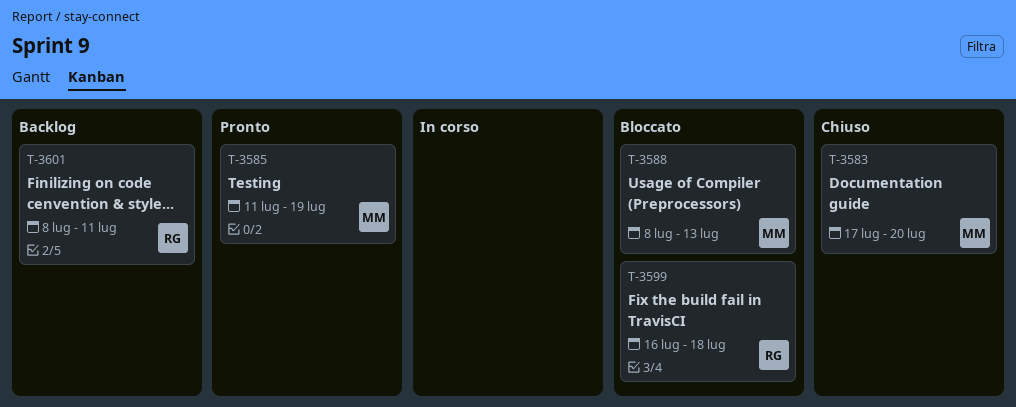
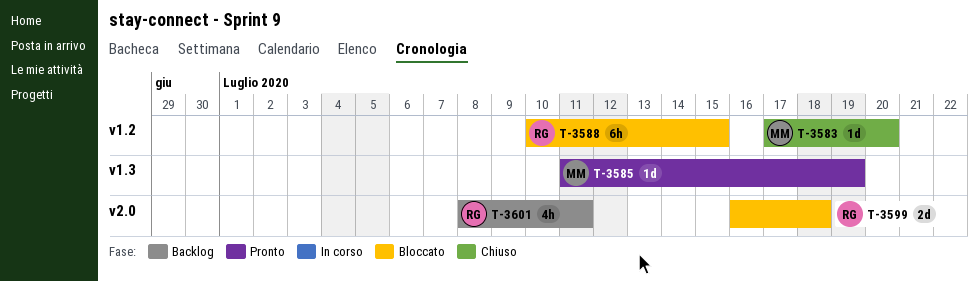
T-3588, owner: MM -> RG
T-3588, start: Jul 8 -> Jul 10
T-3588, due: Jul 13 -> Jul 15

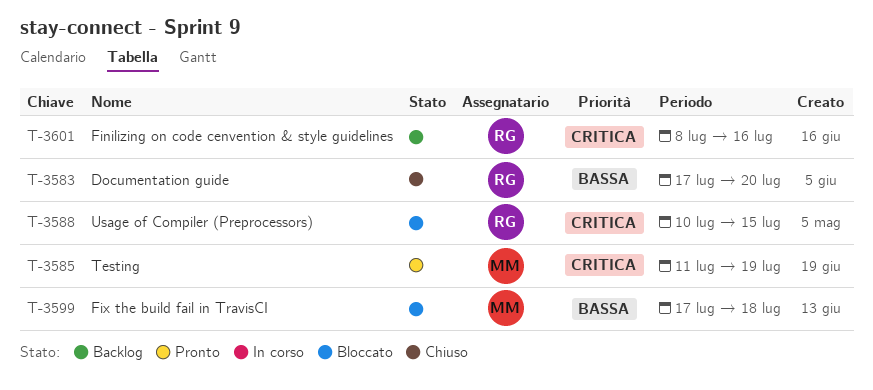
T-3583, owner: MM -> RG
T-3599, owner: RG -> MM
T-3599, start: Jul 16 -> Jul 17
T-3601, due: Jul 11 -> Jul 16

